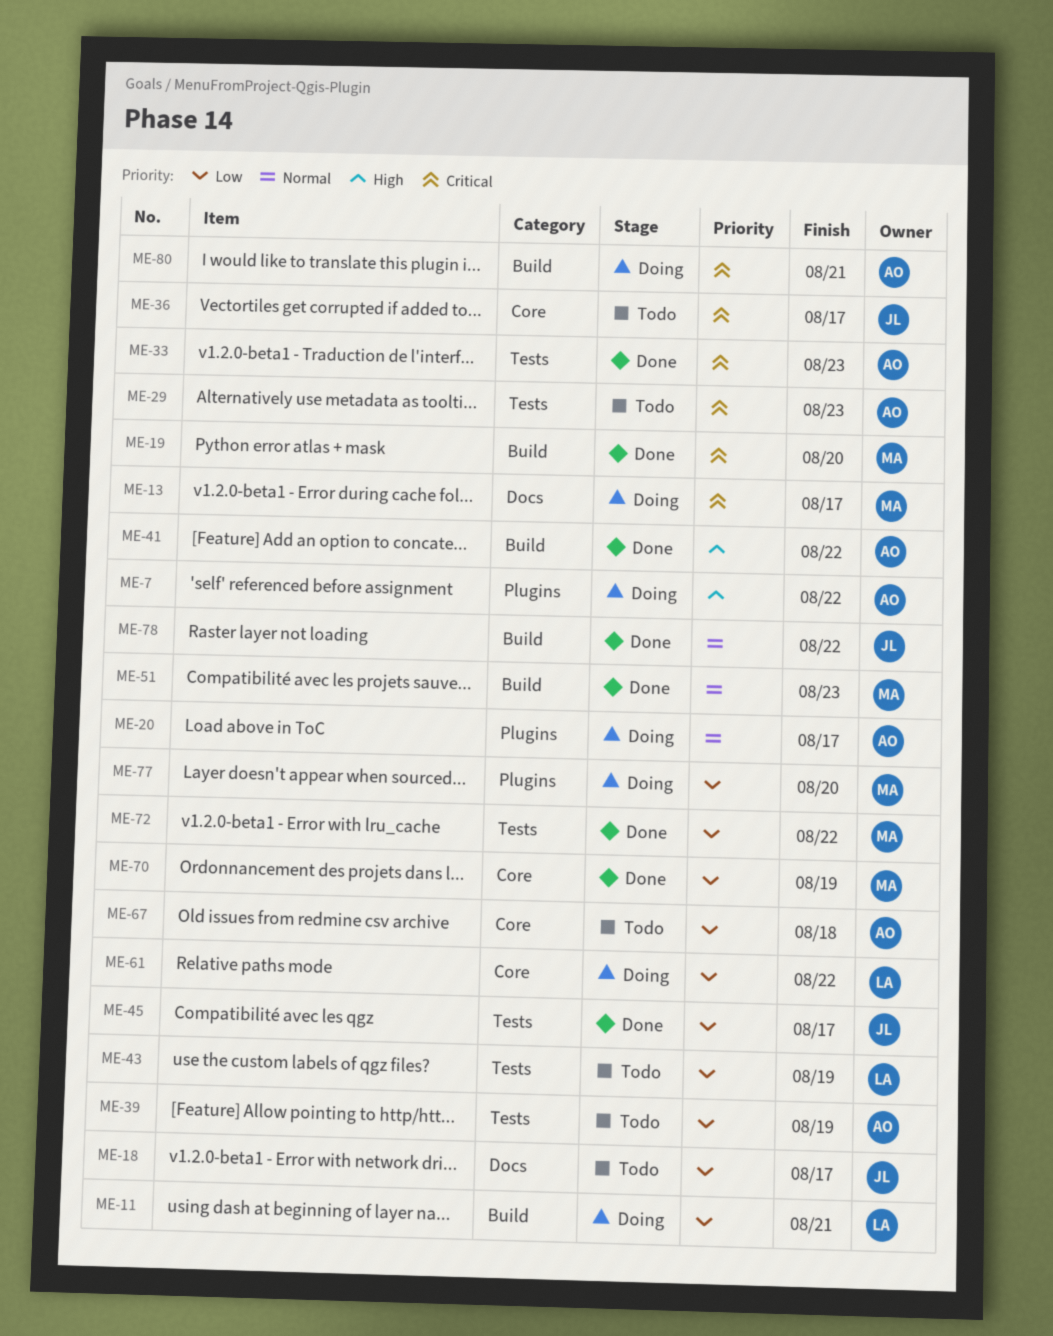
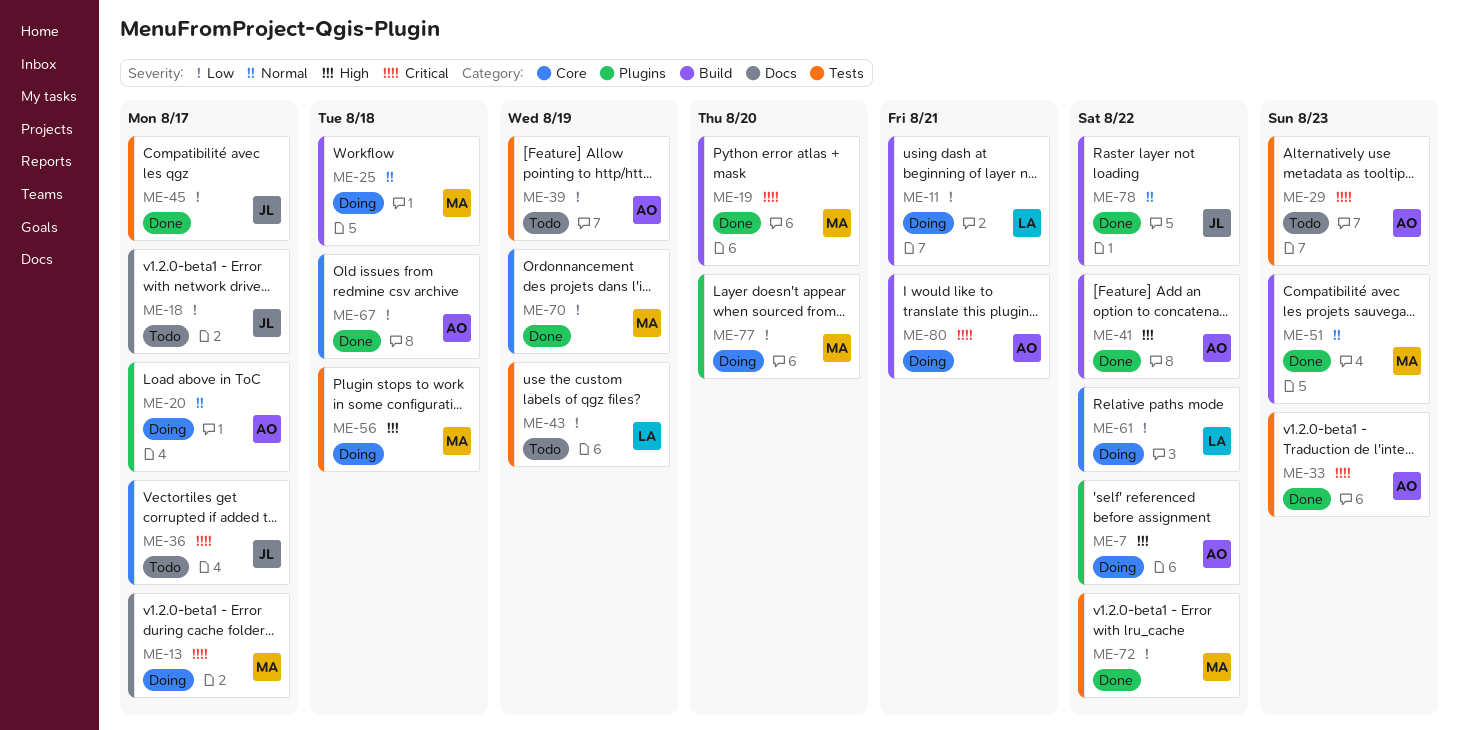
ME-25: none -> present
ME-56: none -> present
ME-67, status: Todo -> Done

